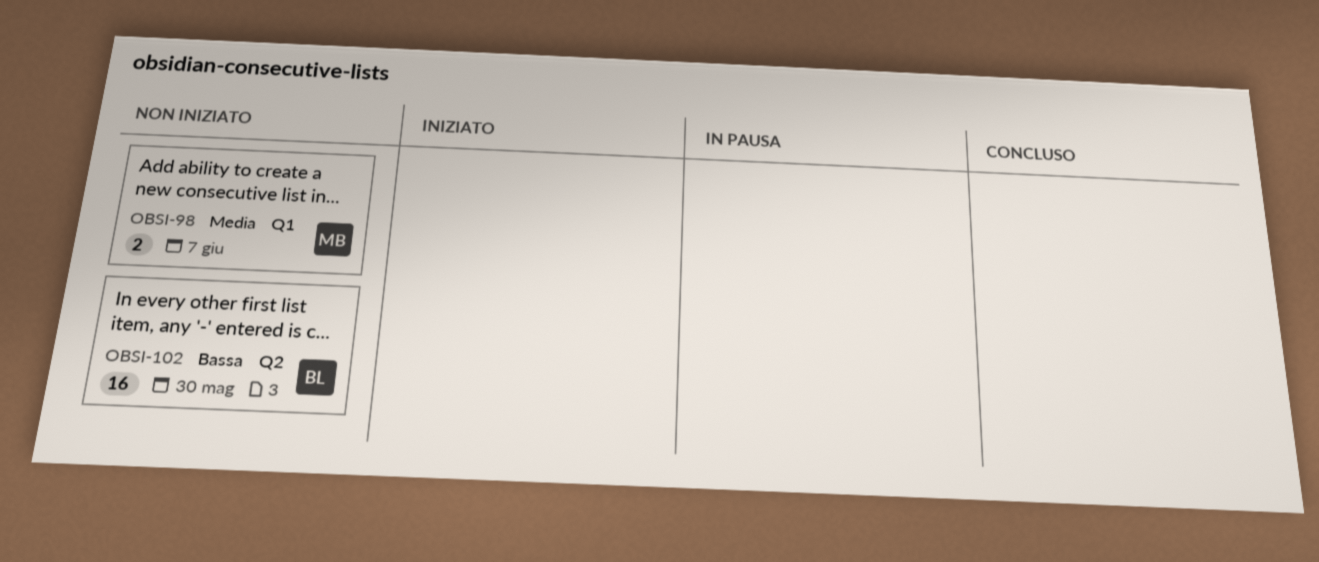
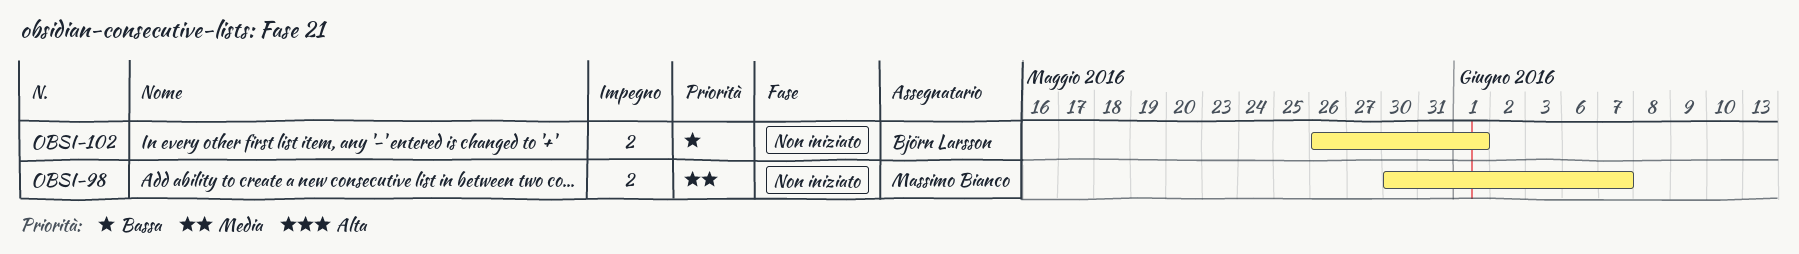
OBSI-102, estimate: 16 -> 2
OBSI-102, due: May 30 -> Jun 1

